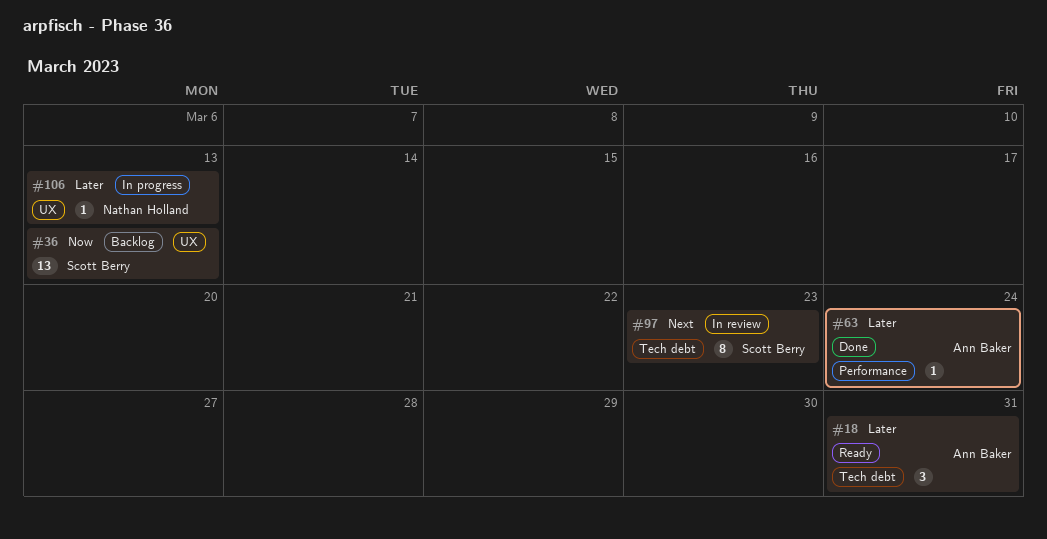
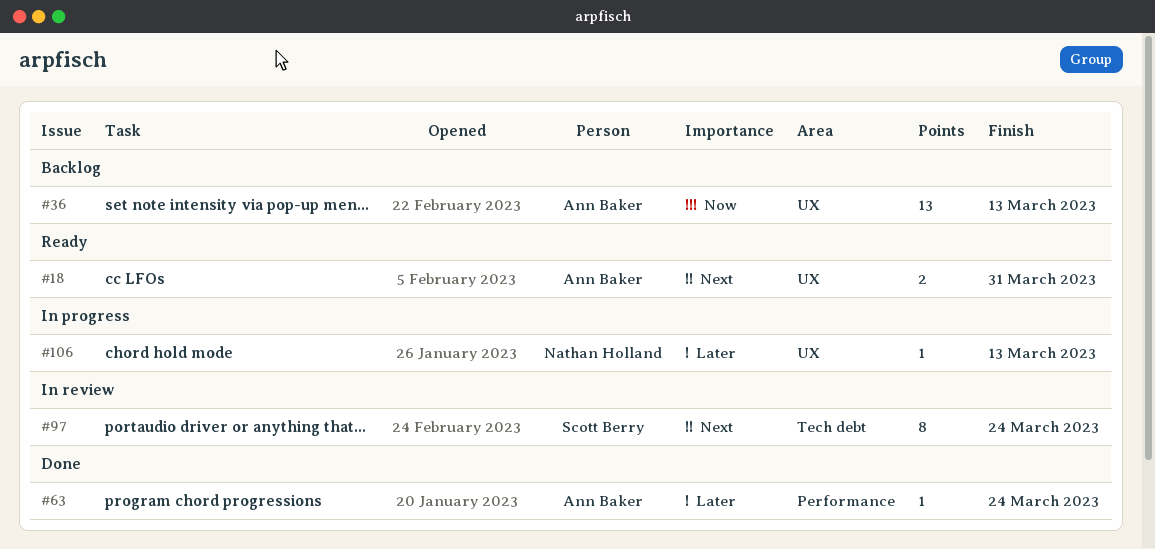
#18, priority: Later -> Next
#18, label: Tech debt -> UX
#18, estimate: 3 -> 2
#36, owner: Scott Berry -> Ann Baker
#97, due: Mar 23 -> Mar 24

